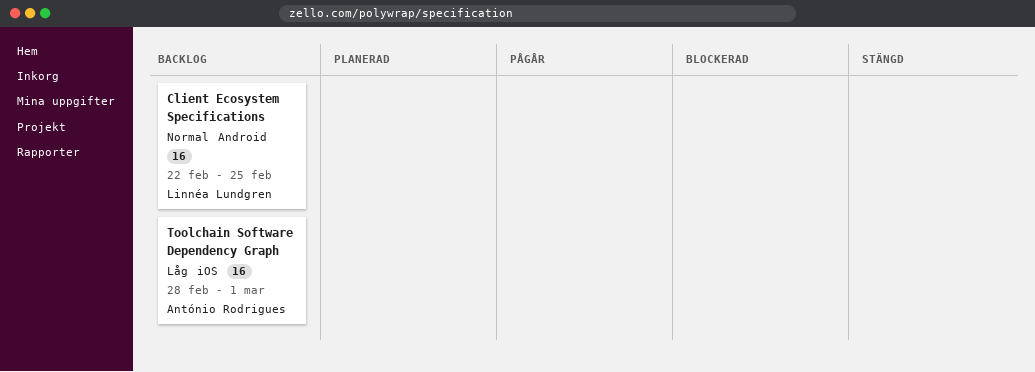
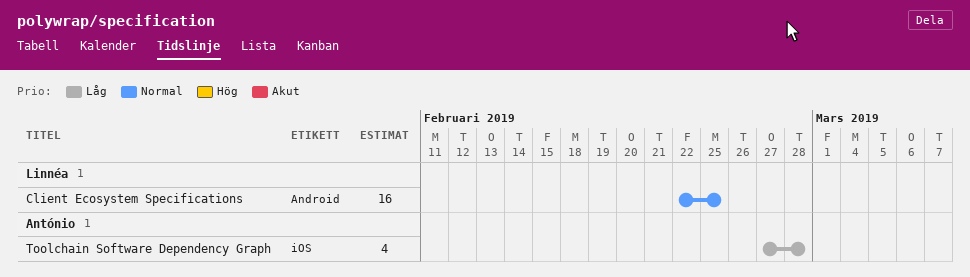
Toolchain Software Dependency Graph, estimate: 16 -> 4
Toolchain Software Dependency Graph, start: Feb 28 -> Feb 27
Toolchain Software Dependency Graph, due: Mar 1 -> Feb 28

